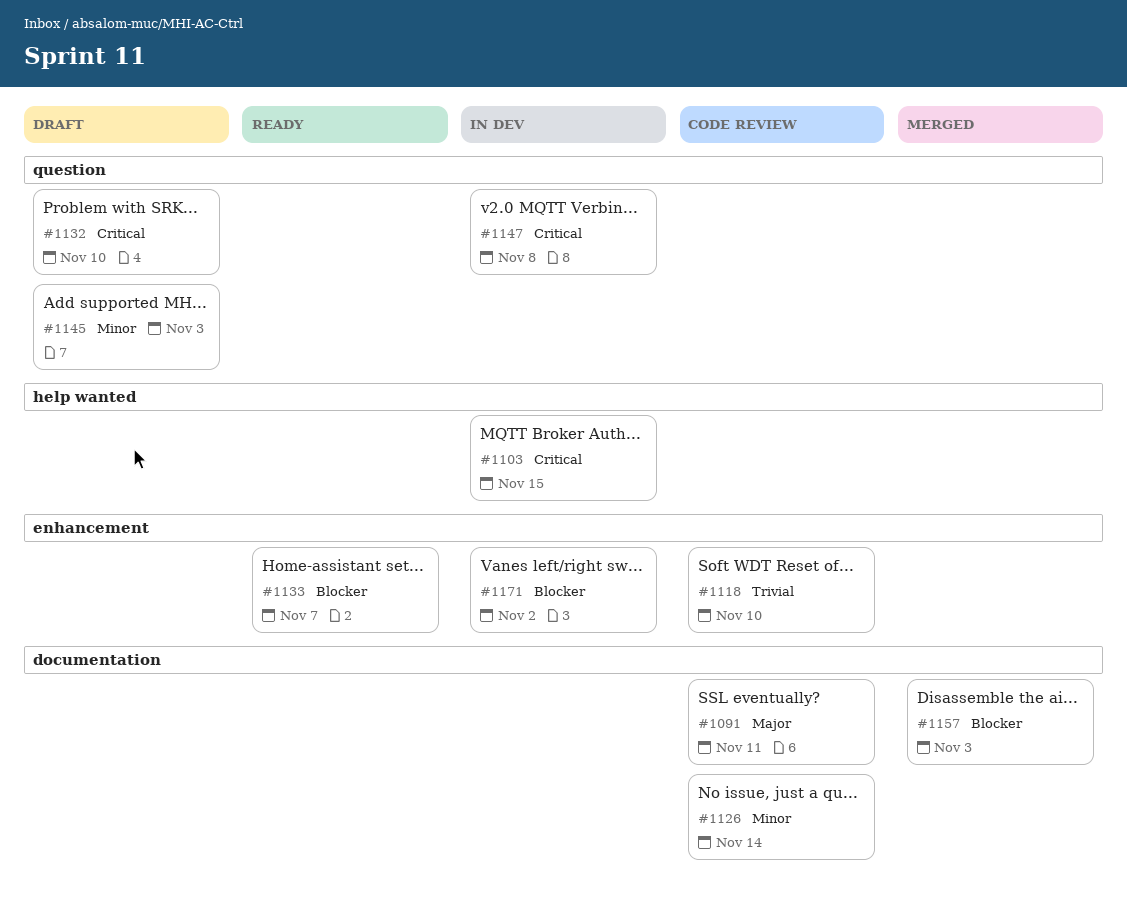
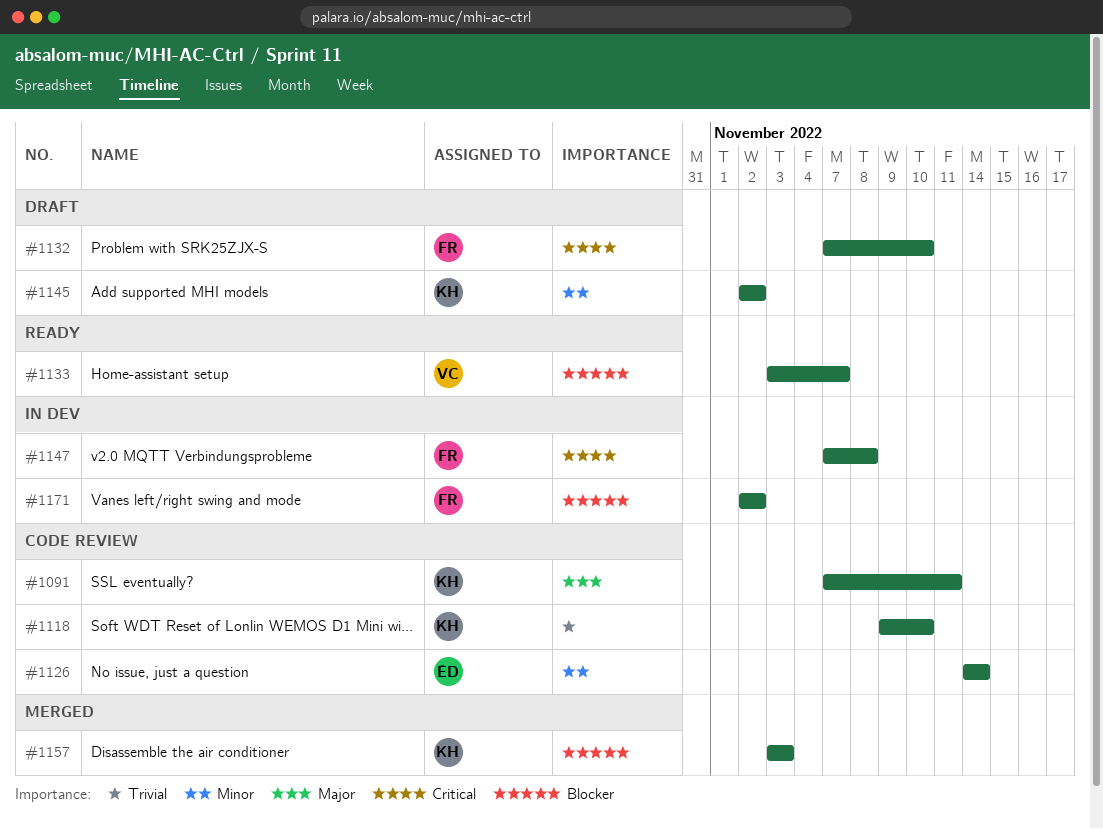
#1103: present -> none
#1145, due: Nov 3 -> Nov 2

